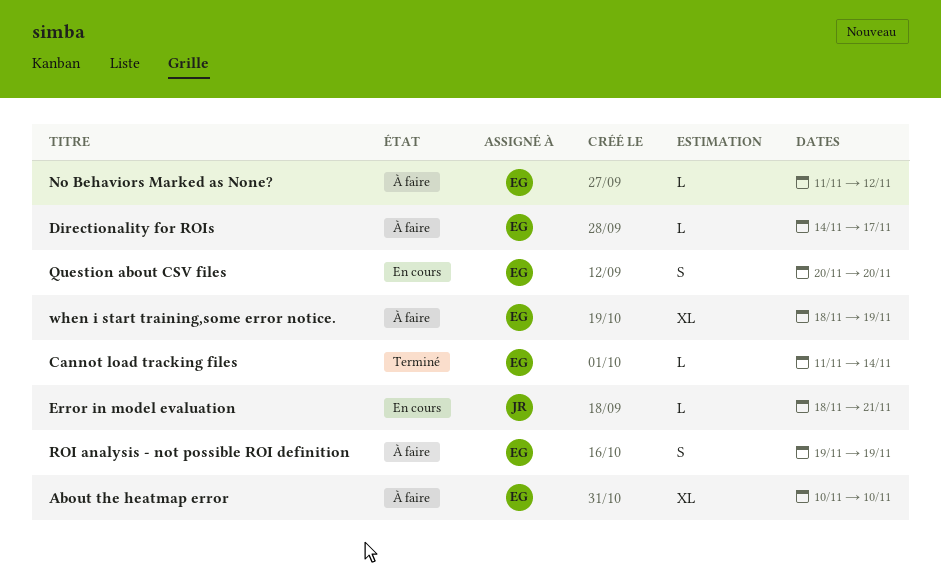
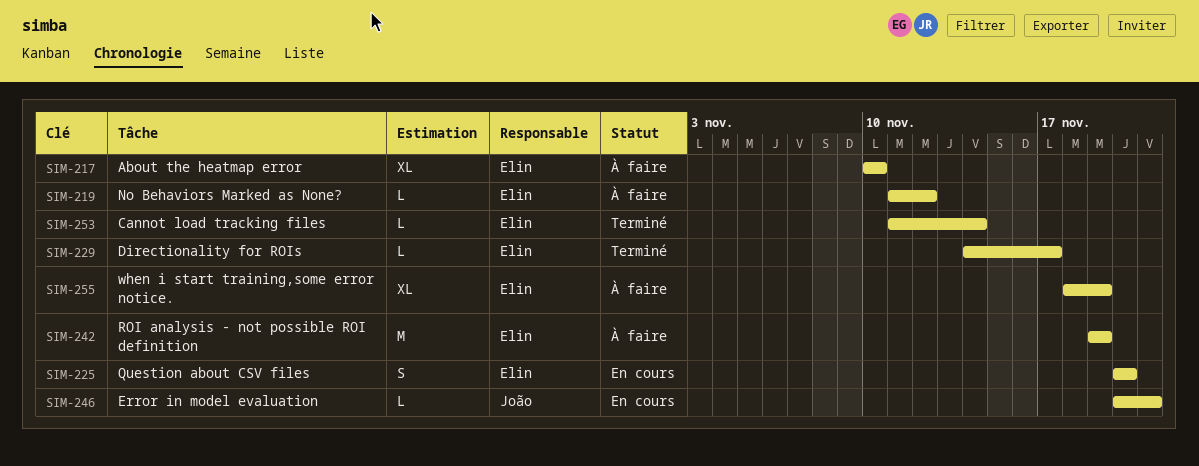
Directionality for ROIs, status: À faire -> Terminé
Error in model evaluation, start: Nov 18 -> Nov 20
ROI analysis - not possible ROI definition, estimate: S -> M

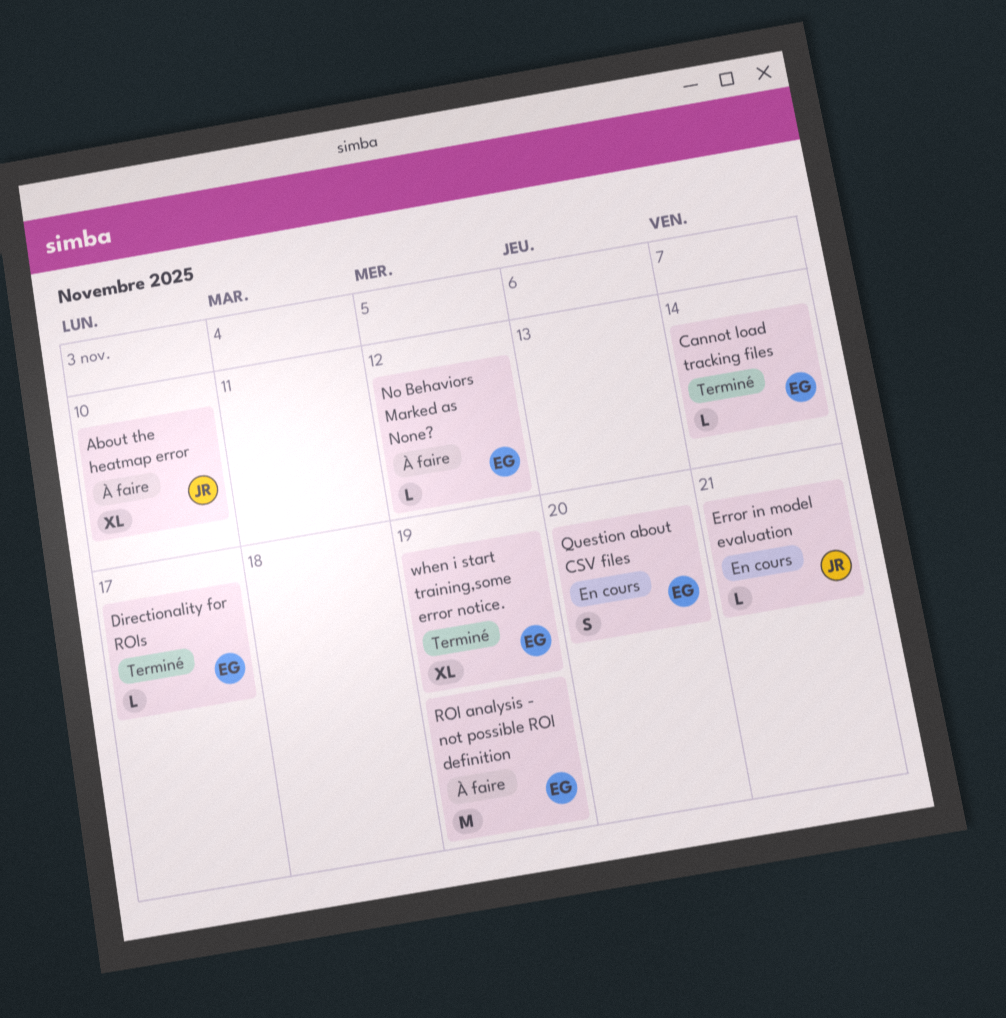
About the heatmap error, owner: Elin -> João
when i start training,some error notice., status: À faire -> Terminé

